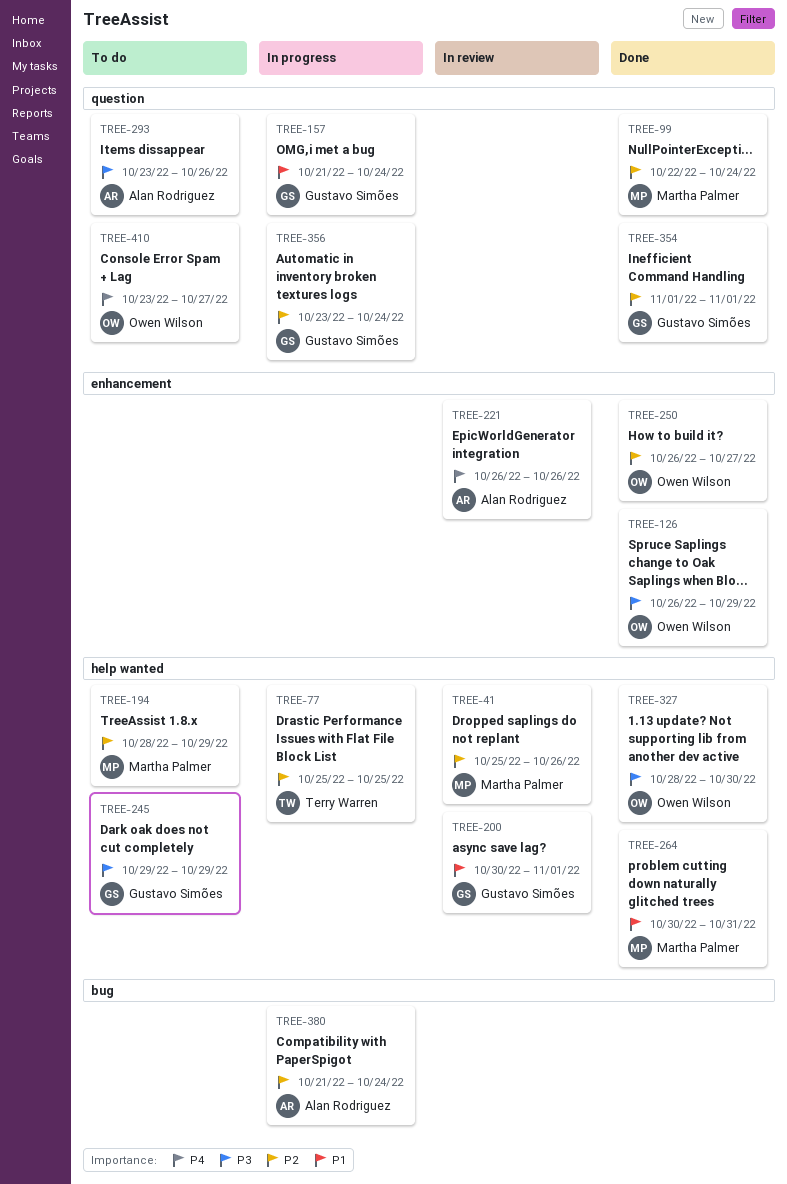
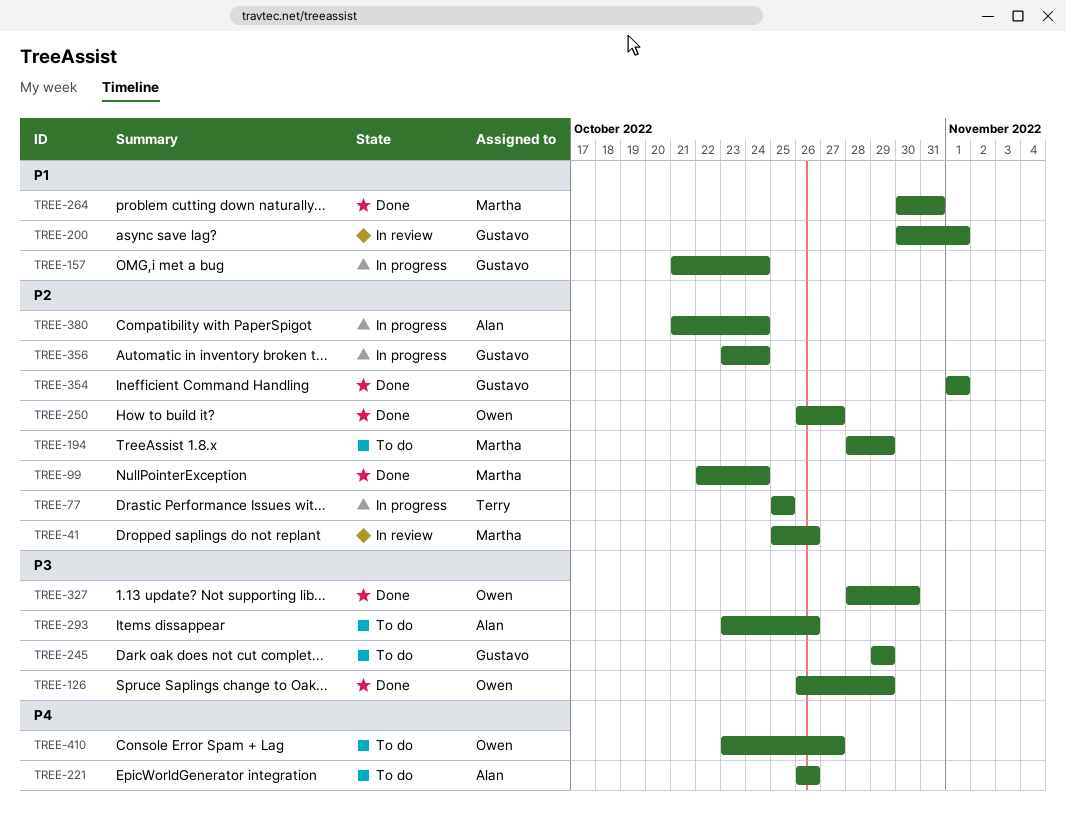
TREE-221, status: In review -> To do

